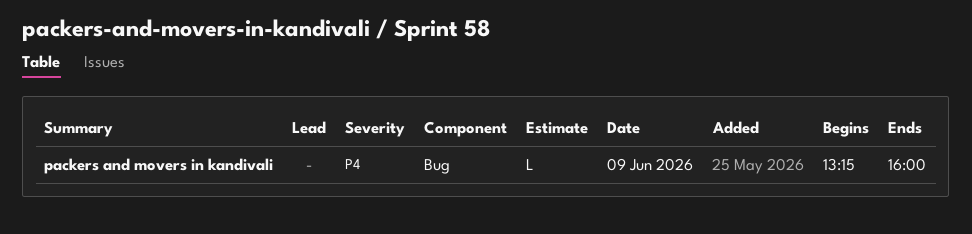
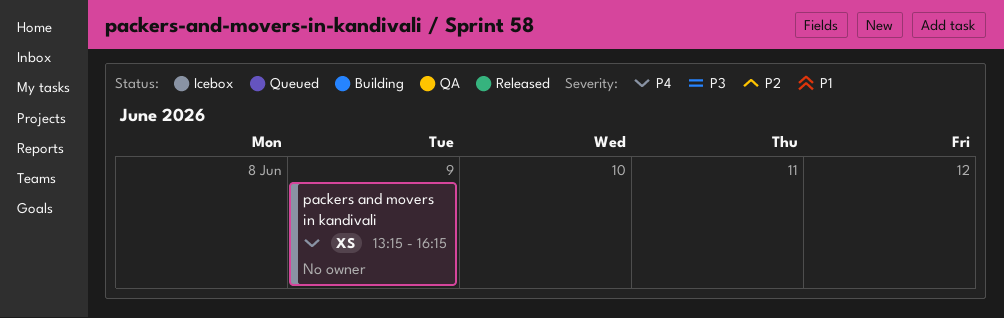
packers and movers in kandivali, estimate: L -> XS
packers and movers in kandivali, ends: 16:00 -> 16:15

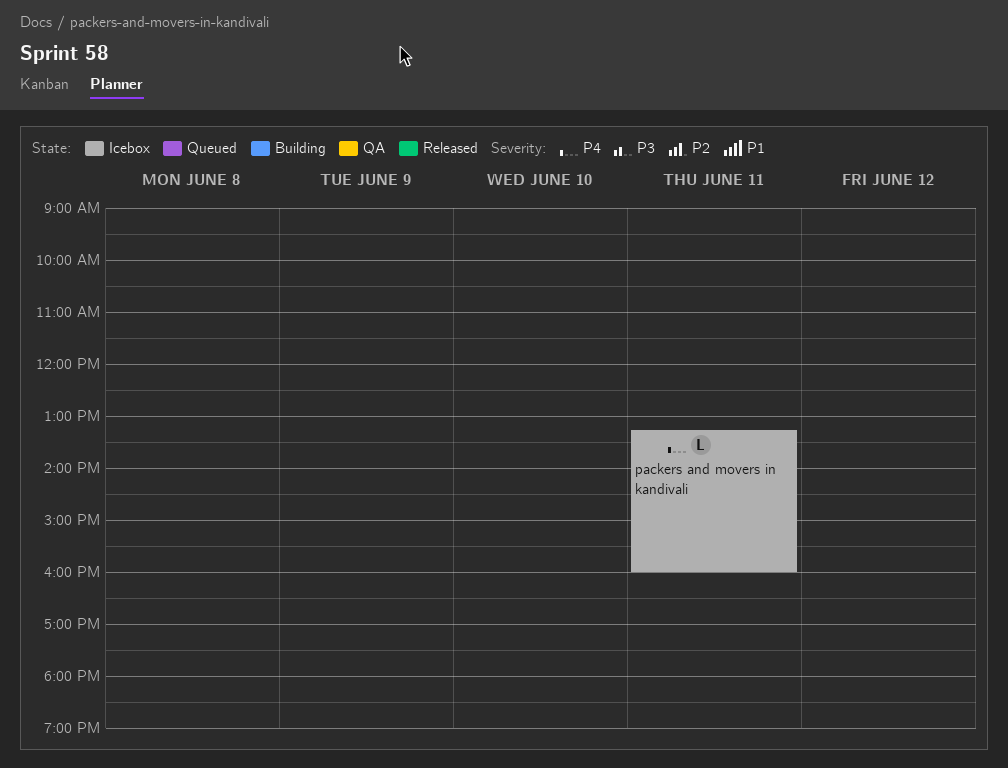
packers and movers in kandivali, estimate: XS -> L
packers and movers in kandivali, day: Jun 9 -> Jun 11
packers and movers in kandivali, ends: 16:15 -> 16:00

